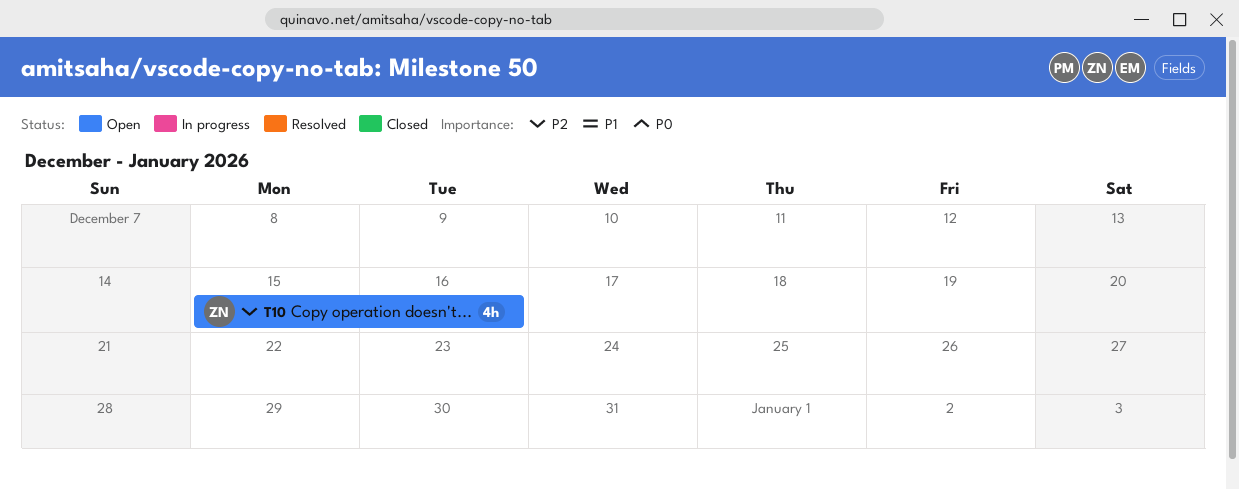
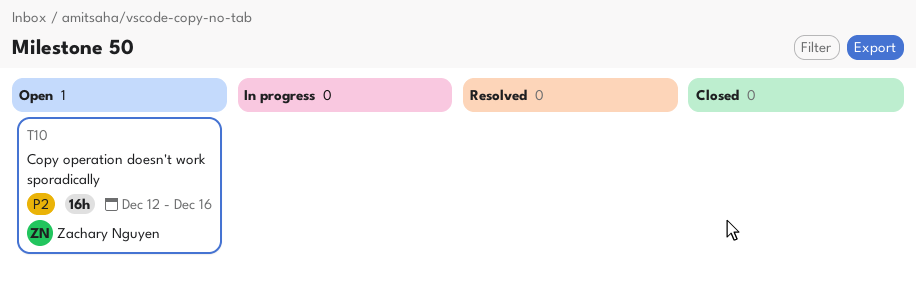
T10, estimate: 4h -> 16h
T10, start: Dec 15 -> Dec 12

